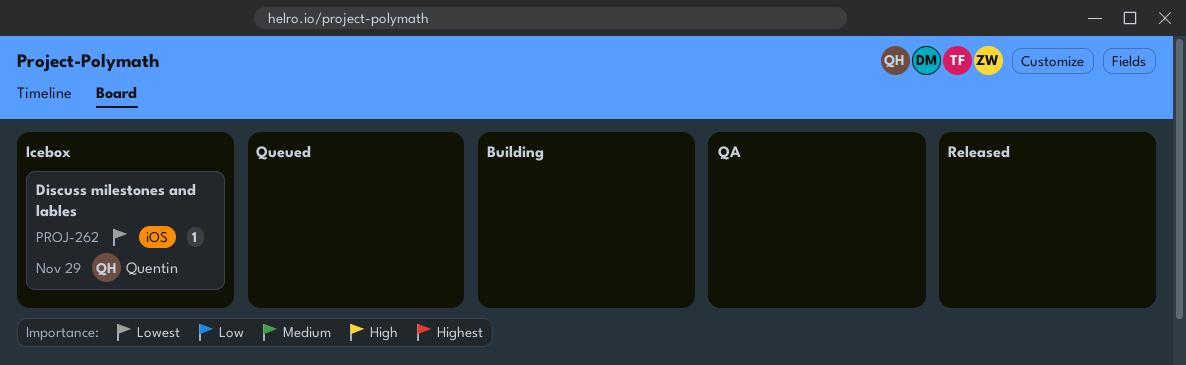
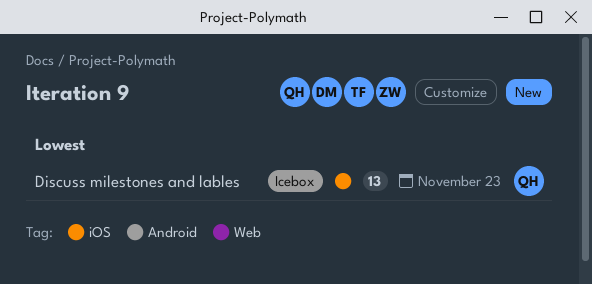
Discuss milestones and lables, estimate: 1 -> 13
Discuss milestones and lables, due: Nov 29 -> Nov 23

